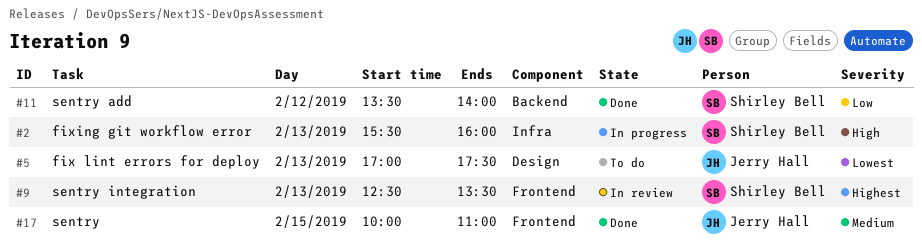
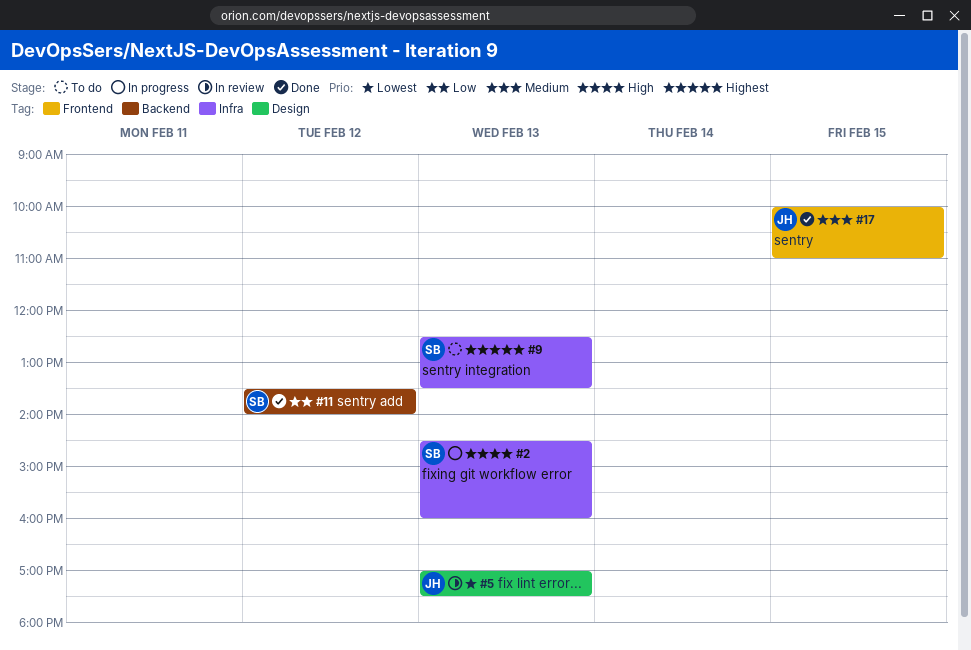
#2, begins: 15:30 -> 14:30
#5, status: To do -> In review
#9, status: In review -> To do
#9, label: Frontend -> Infra

